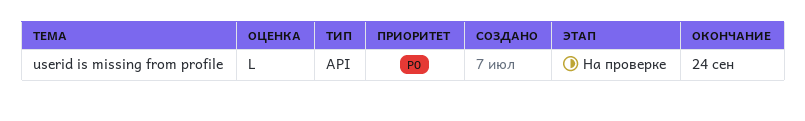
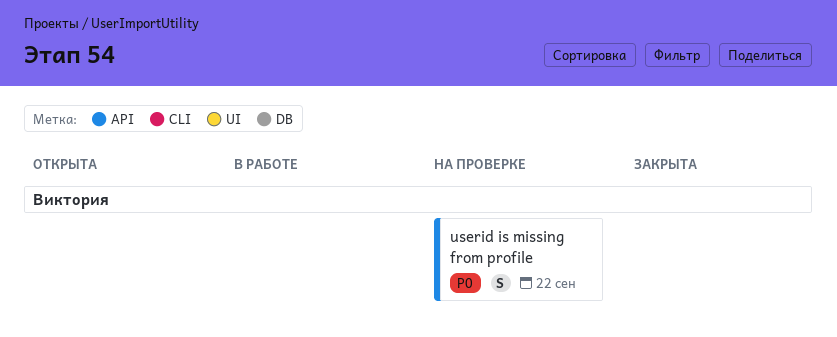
userid is missing from profile, estimate: L -> S
userid is missing from profile, due: Sep 24 -> Sep 22

